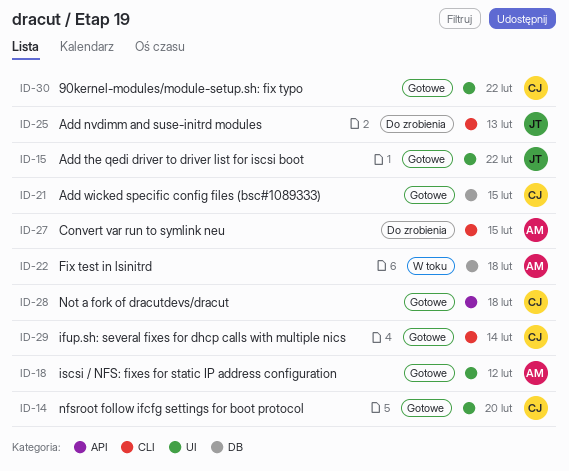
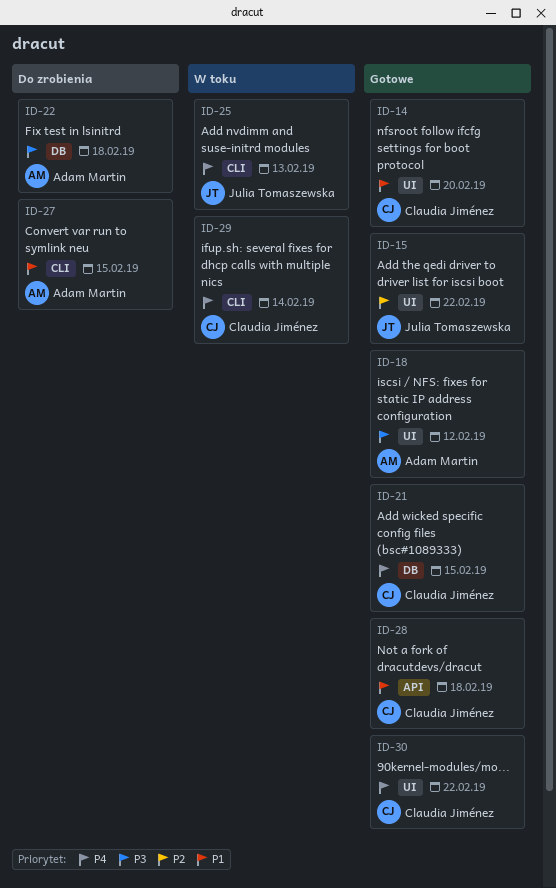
ID-22, status: W toku -> Do zrobienia
ID-25, status: Do zrobienia -> W toku
ID-29, status: Gotowe -> W toku

